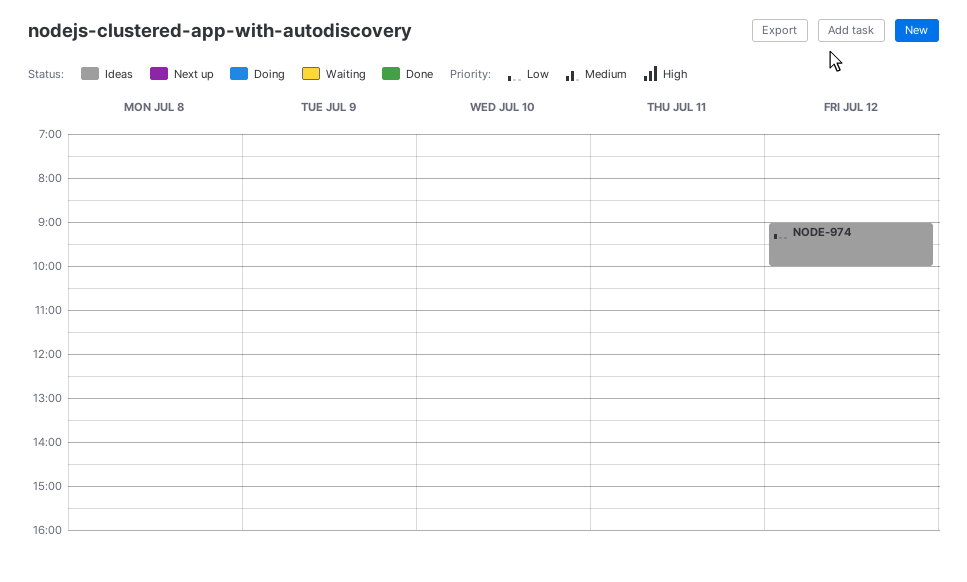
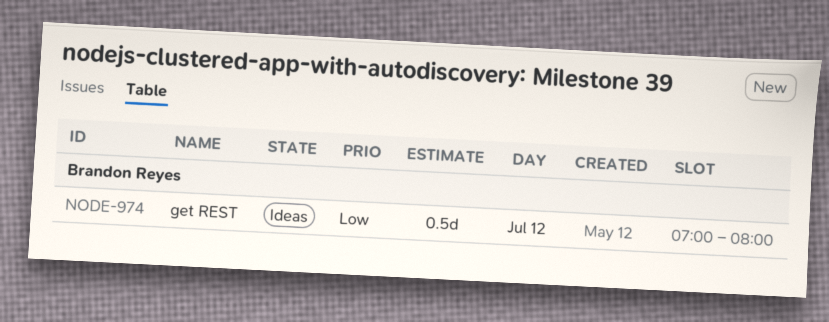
NODE-974, begins: 09:00 -> 07:00
NODE-974, ends: 10:00 -> 08:00

